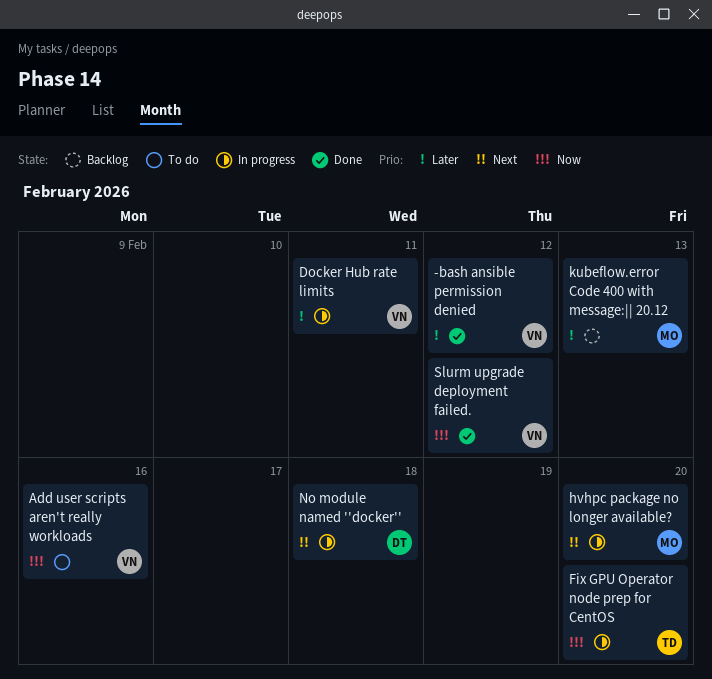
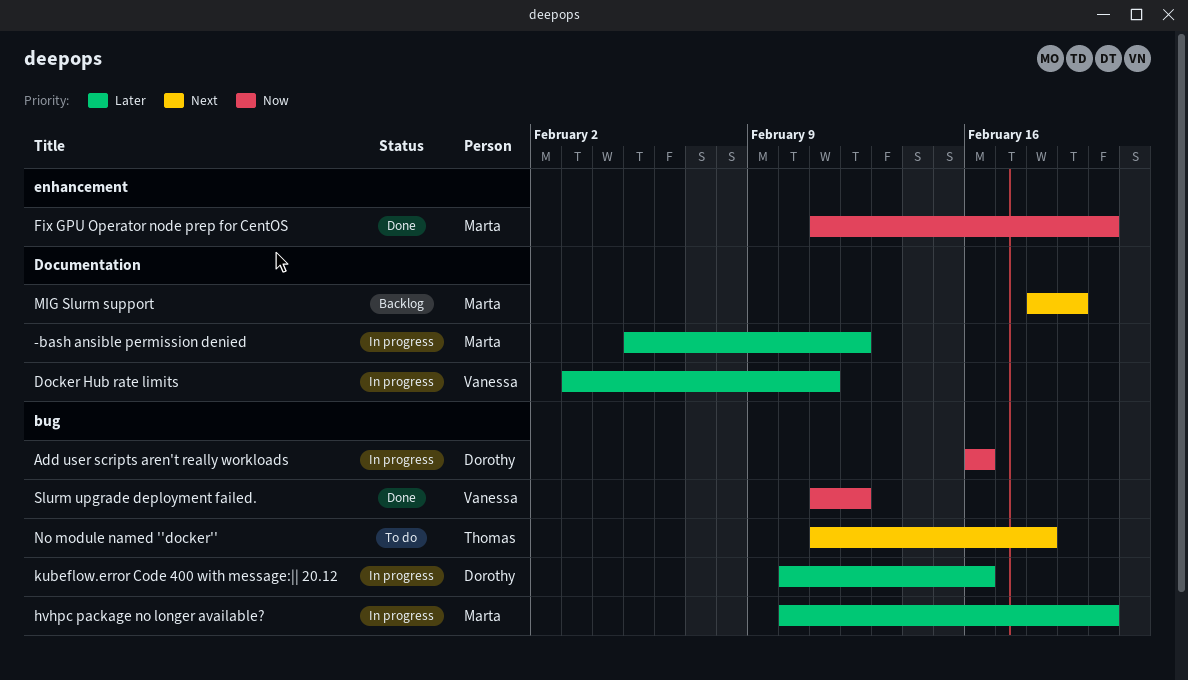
-bash ansible permission denied, status: Done -> In progress
-bash ansible permission denied, owner: Vanessa -> Marta
Add user scripts aren't really workloads, status: To do -> In progress
Add user scripts aren't really workloads, owner: Vanessa -> Dorothy
Fix GPU Operator node prep for CentOS, status: In progress -> Done
Fix GPU Operator node prep for CentOS, owner: Thomas -> Marta
hvhpc package no longer available?, priority: Next -> Later
kubeflow.error Code 400 with message:|| 20.12, status: Backlog -> In progress
kubeflow.error Code 400 with message:|| 20.12, owner: Marta -> Dorothy
kubeflow.error Code 400 with message:|| 20.12, due: Feb 13 -> Feb 16
MIG Slurm support: none -> present
No module named ''docker'', status: In progress -> To do
No module named ''docker'', owner: Dorothy -> Thomas

